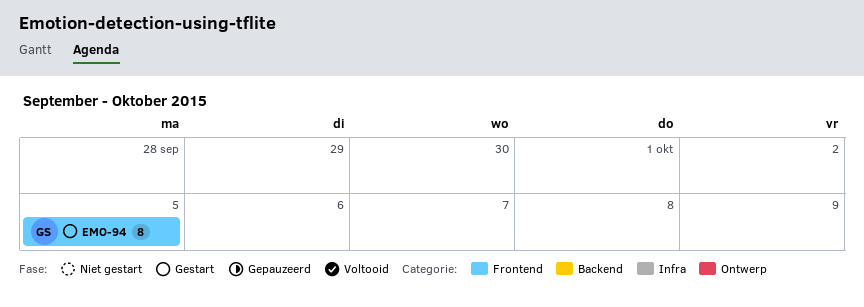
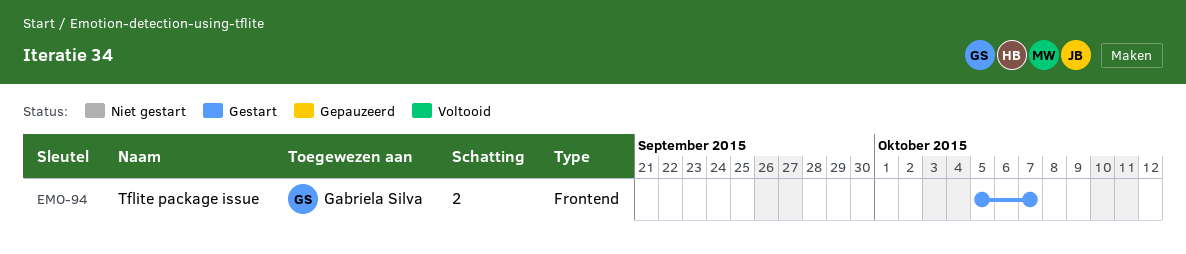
EMO-94, estimate: 8 -> 2
EMO-94, due: Oct 5 -> Oct 7

